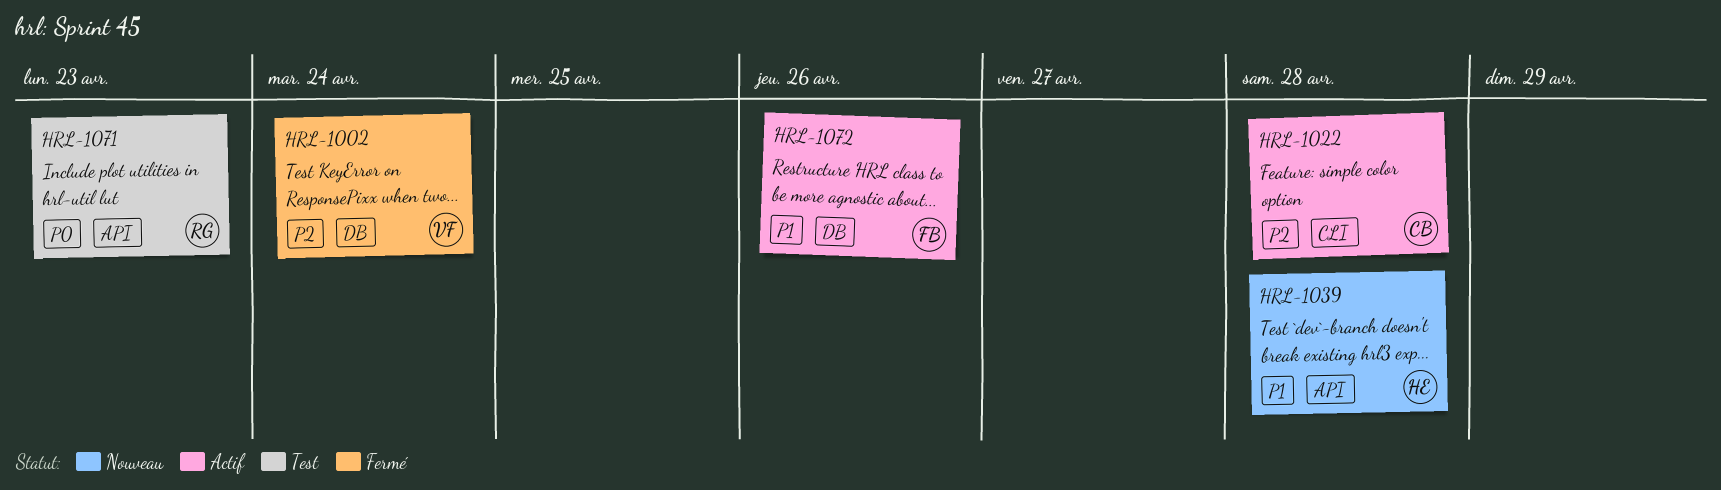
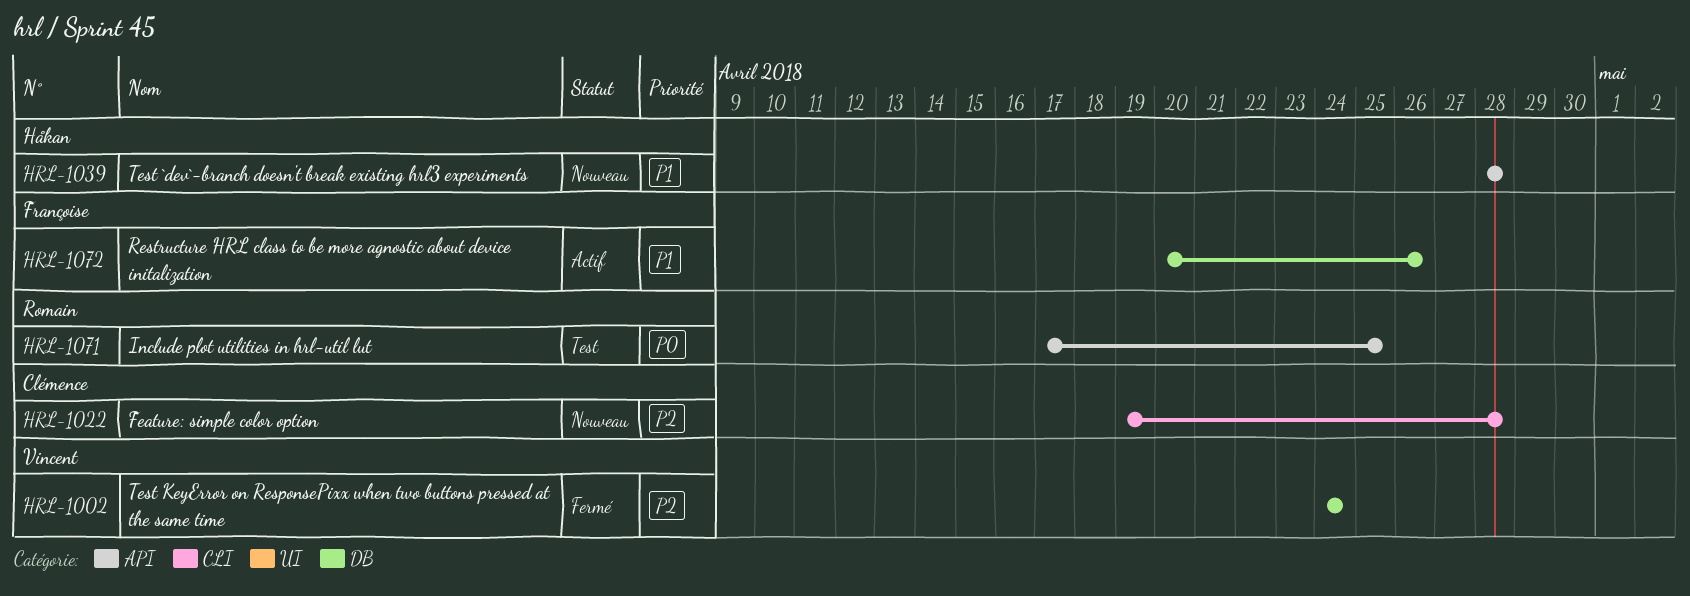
HRL-1022, status: Actif -> Nouveau
HRL-1071, due: Apr 23 -> Apr 25

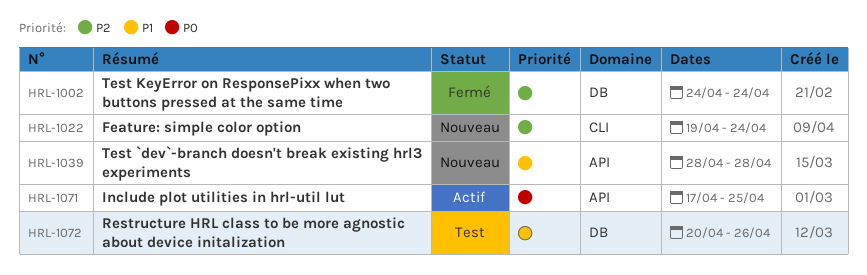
HRL-1022, due: Apr 28 -> Apr 24
HRL-1071, status: Test -> Actif
HRL-1072, status: Actif -> Test

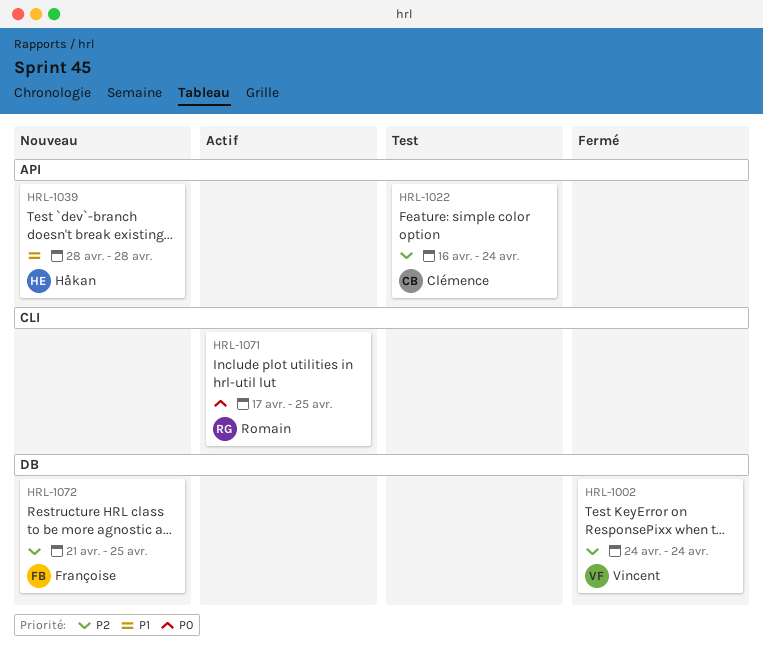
HRL-1022, status: Nouveau -> Test
HRL-1022, label: CLI -> API
HRL-1022, start: Apr 19 -> Apr 16
HRL-1071, label: API -> CLI
HRL-1072, status: Test -> Nouveau
HRL-1072, priority: P1 -> P2
HRL-1072, start: Apr 20 -> Apr 21
HRL-1072, due: Apr 26 -> Apr 25

